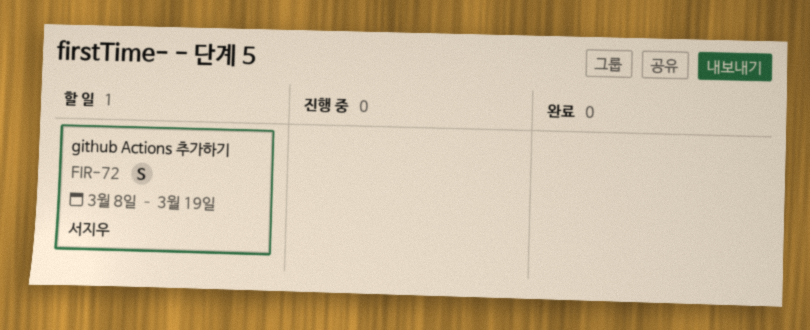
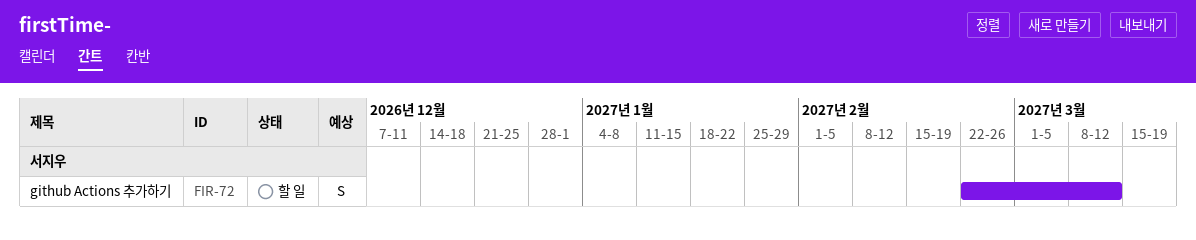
FIR-72, start: Mar 8 -> Feb 22
FIR-72, due: Mar 19 -> Mar 12

